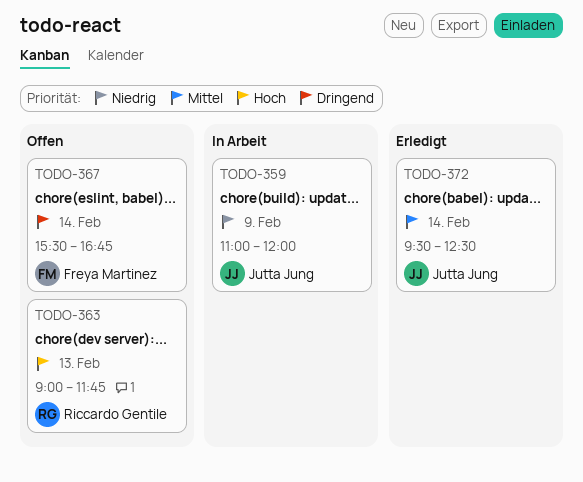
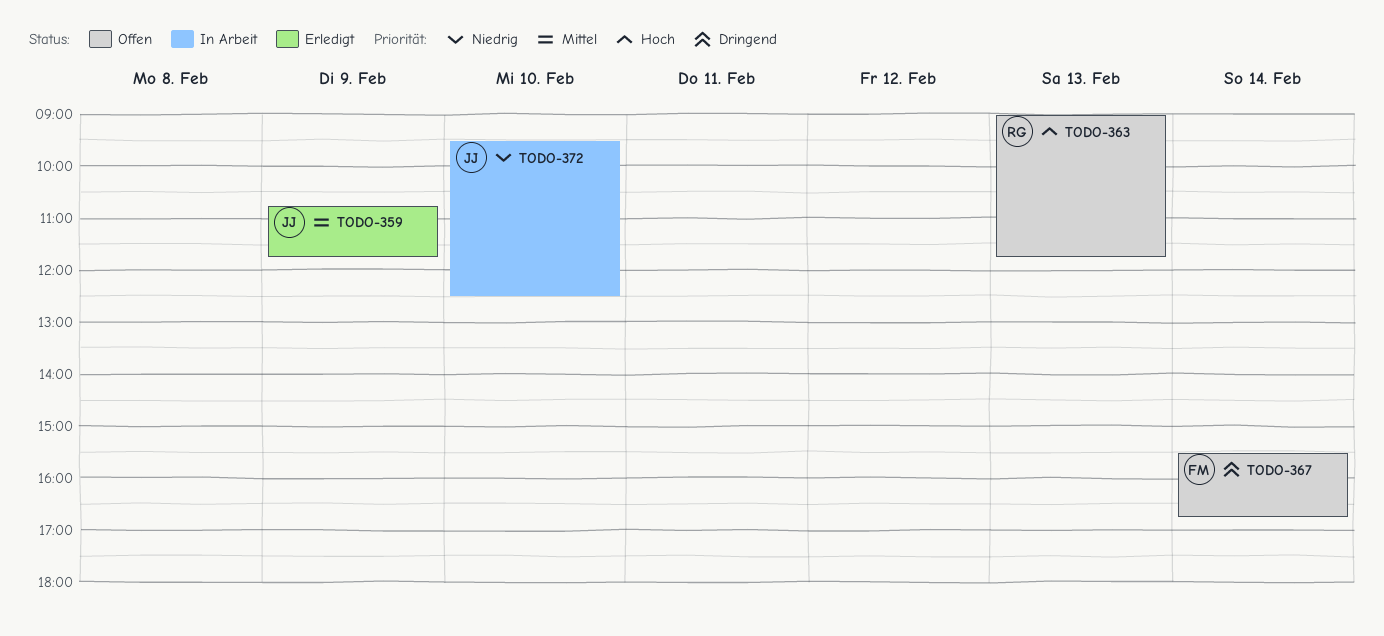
TODO-359, status: In Arbeit -> Erledigt
TODO-359, priority: Niedrig -> Mittel
TODO-359, begins: 11:00 -> 10:45
TODO-359, ends: 12:00 -> 11:45
TODO-372, status: Erledigt -> In Arbeit
TODO-372, priority: Mittel -> Niedrig
TODO-372, day: Feb 14 -> Feb 10

